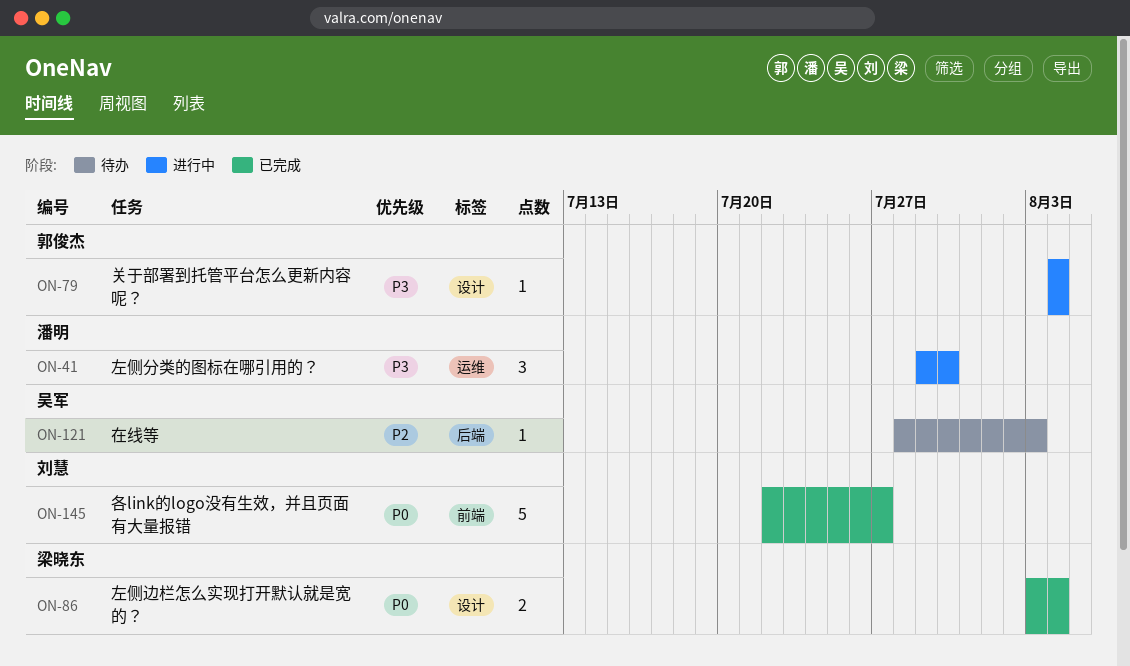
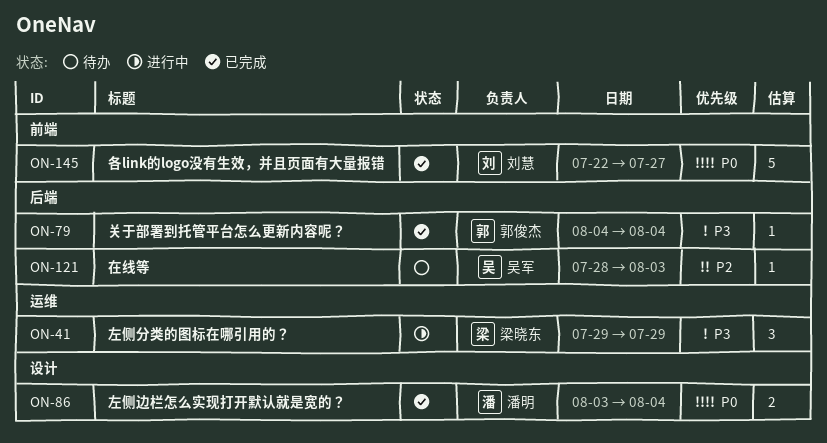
ON-41, owner: 潘明 -> 梁晓东
ON-41, due: Jul 30 -> Jul 29
ON-79, status: 进行中 -> 已完成
ON-79, label: 设计 -> 后端
ON-86, owner: 梁晓东 -> 潘明

